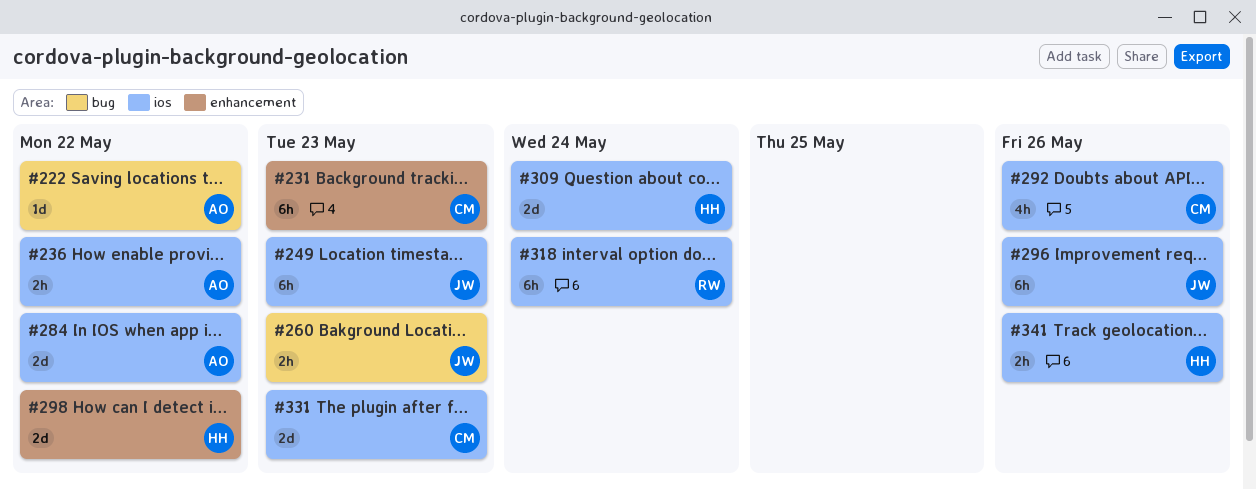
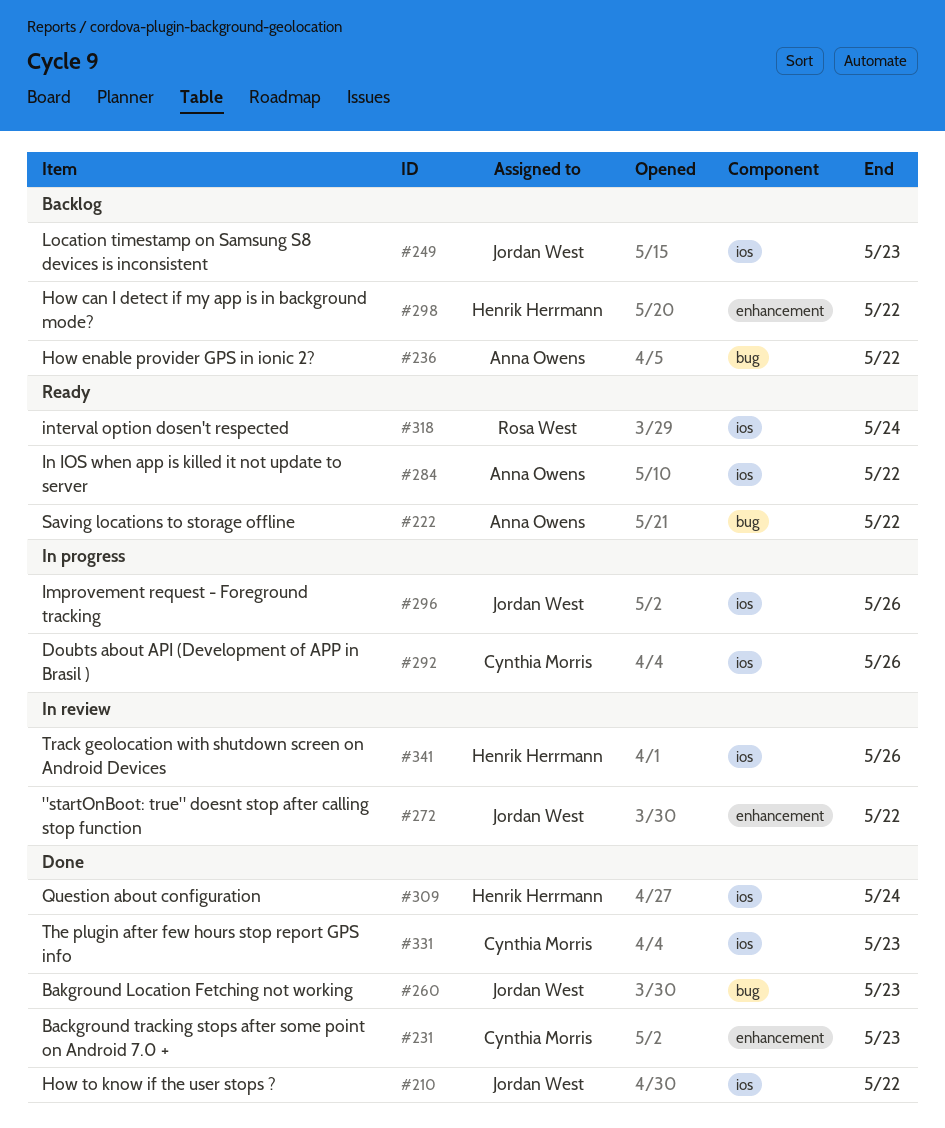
#210: none -> present
#236, label: ios -> bug
#272: none -> present

